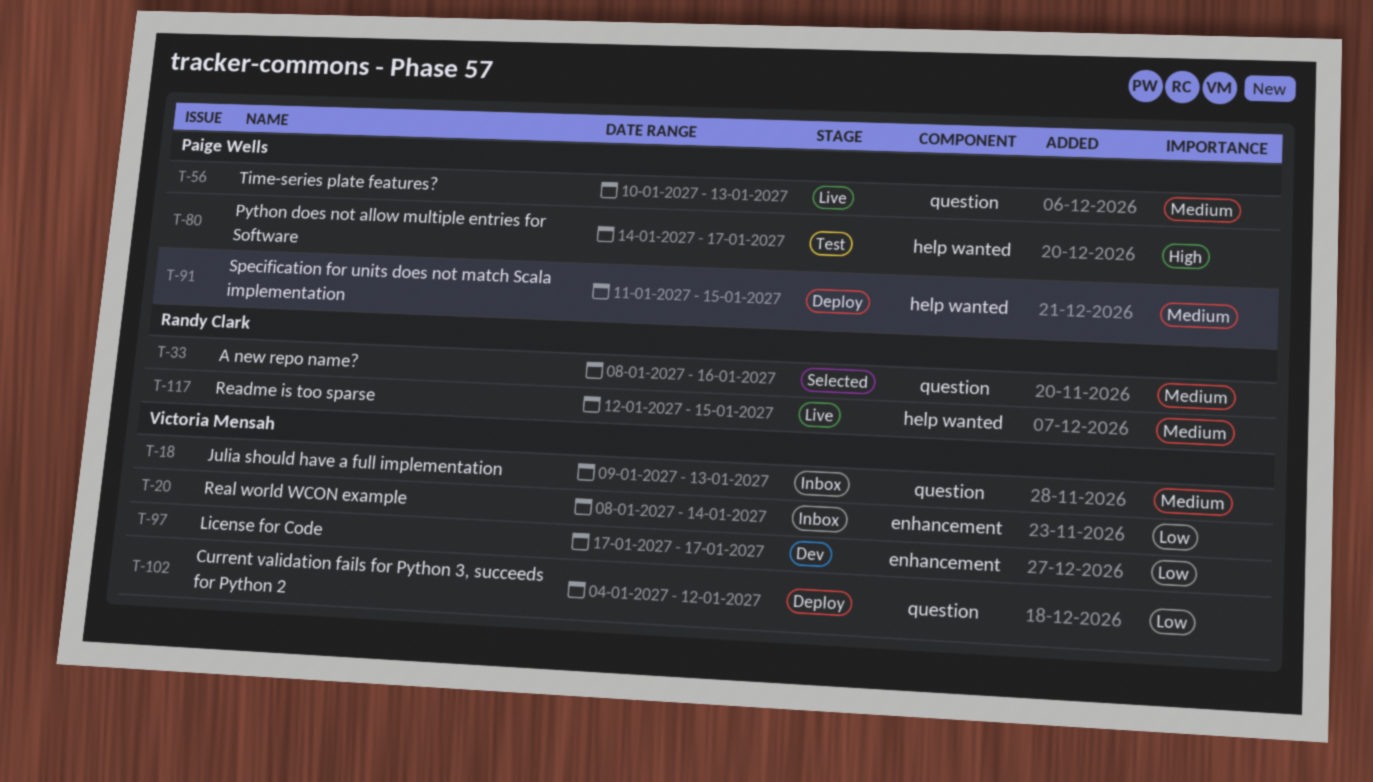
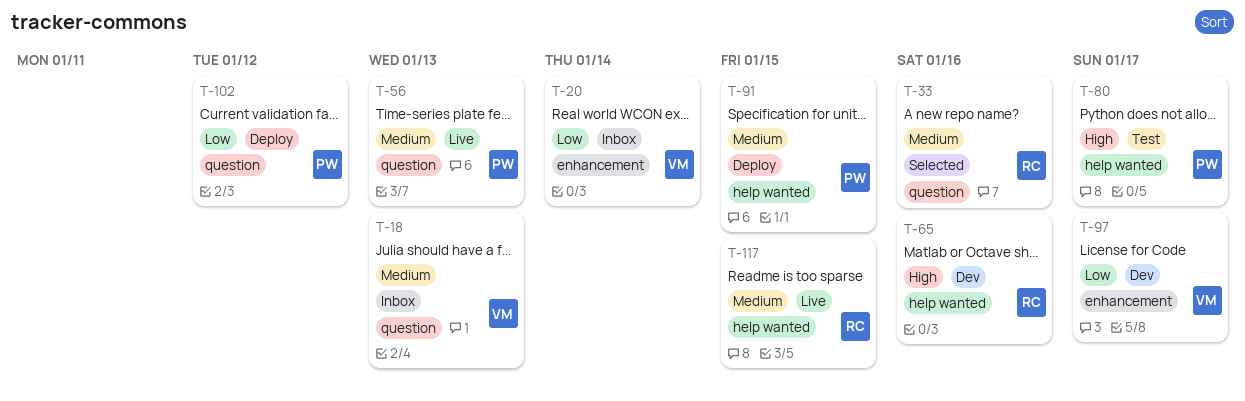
T-65: none -> present
T-102, owner: Victoria Mensah -> Paige Wells

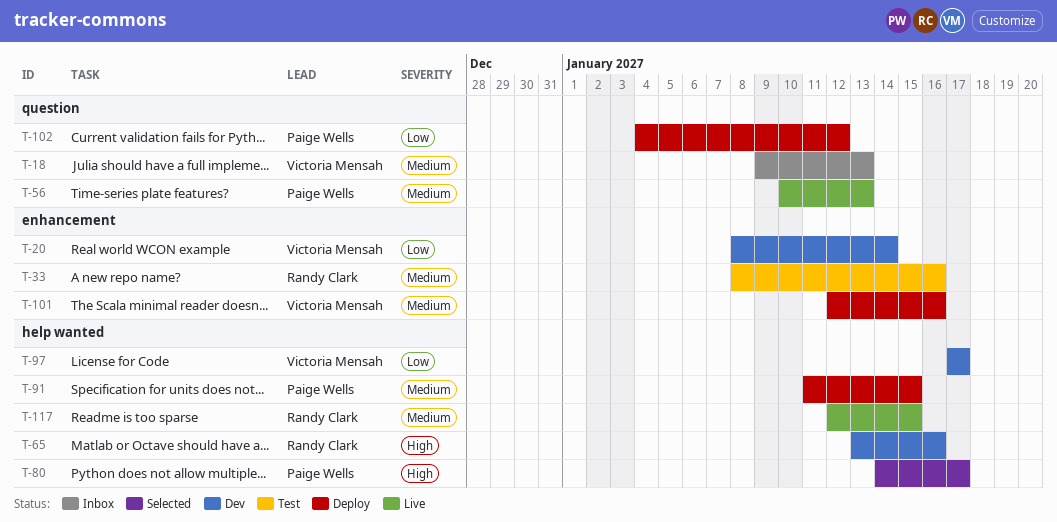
T-20, status: Inbox -> Dev
T-33, status: Selected -> Test
T-33, label: question -> enhancement
T-80, status: Test -> Selected
T-97, label: enhancement -> help wanted
T-101: none -> present

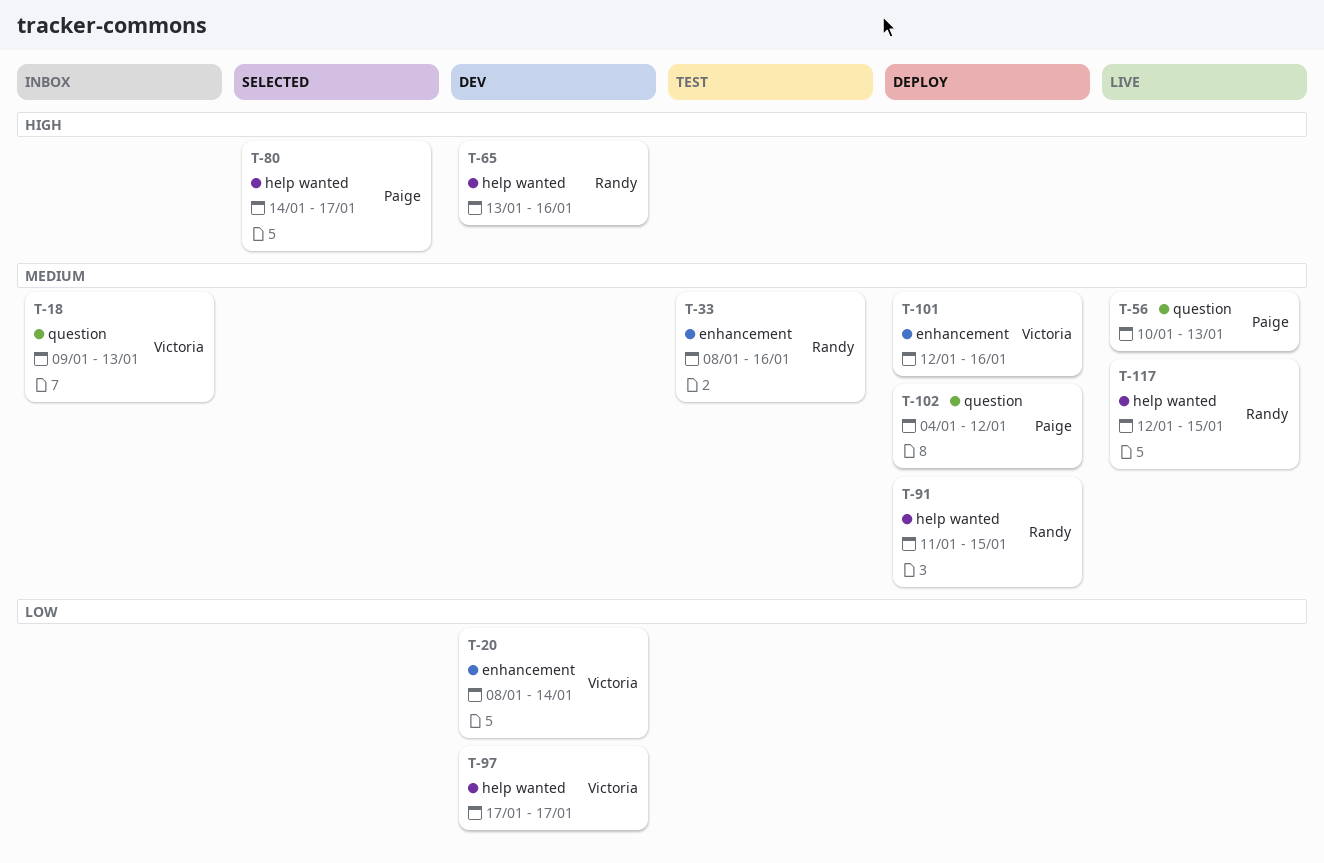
T-91, owner: Paige Wells -> Randy Clark
T-102, priority: Low -> Medium

